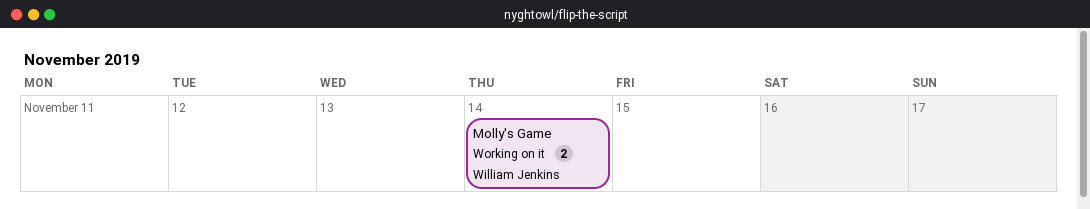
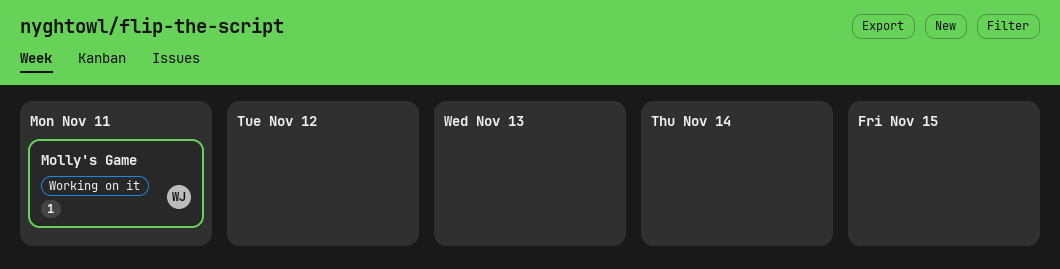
Molly's Game, estimate: 2 -> 1
Molly's Game, due: Nov 14 -> Nov 11

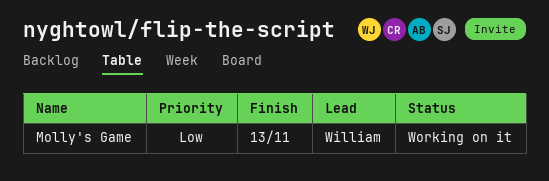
Molly's Game, due: Nov 11 -> Nov 13

